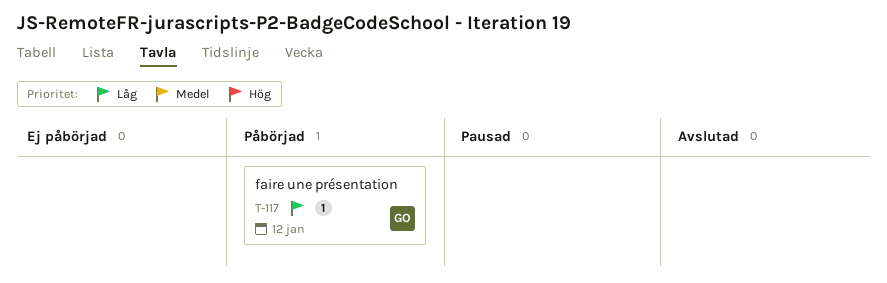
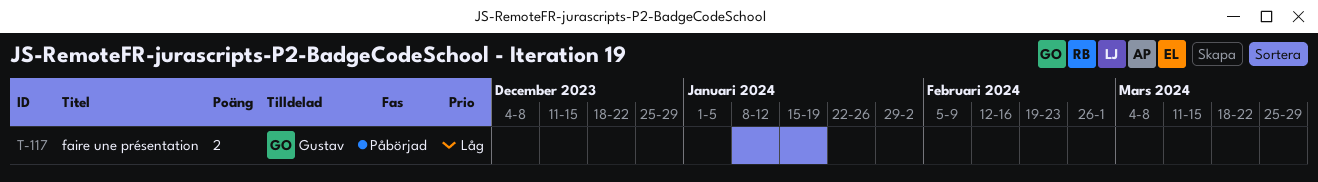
T-117, estimate: 1 -> 2
T-117, due: Jan 12 -> Jan 19

